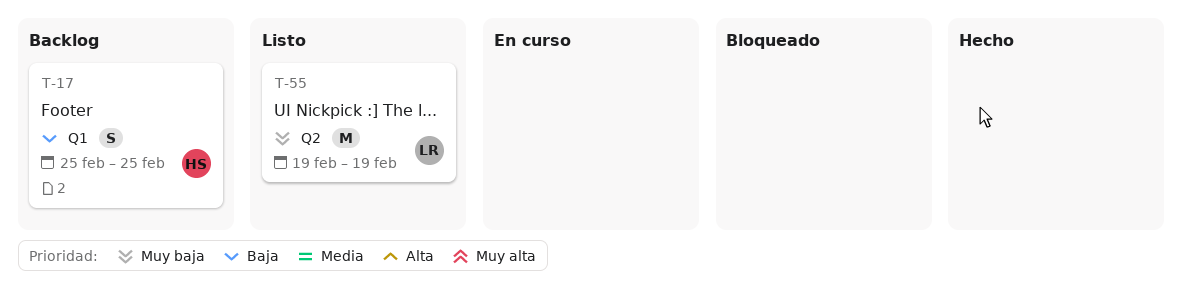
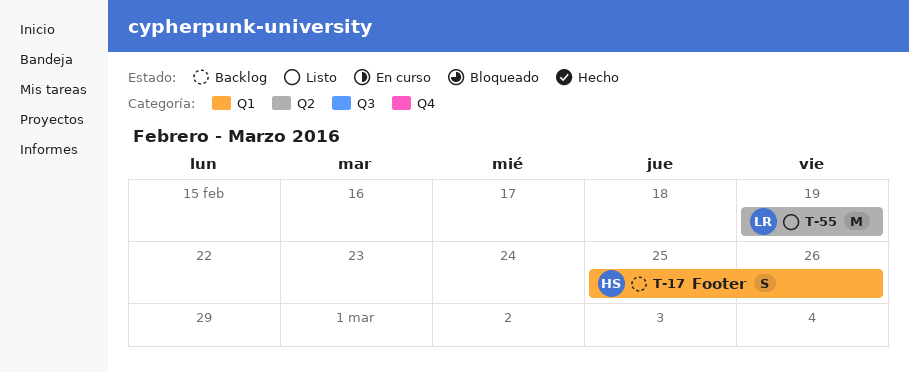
T-17, due: Feb 25 -> Feb 26

